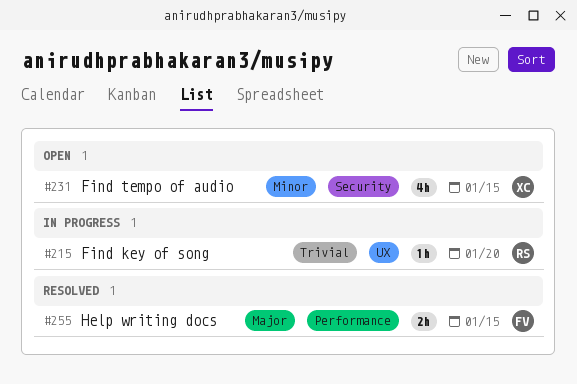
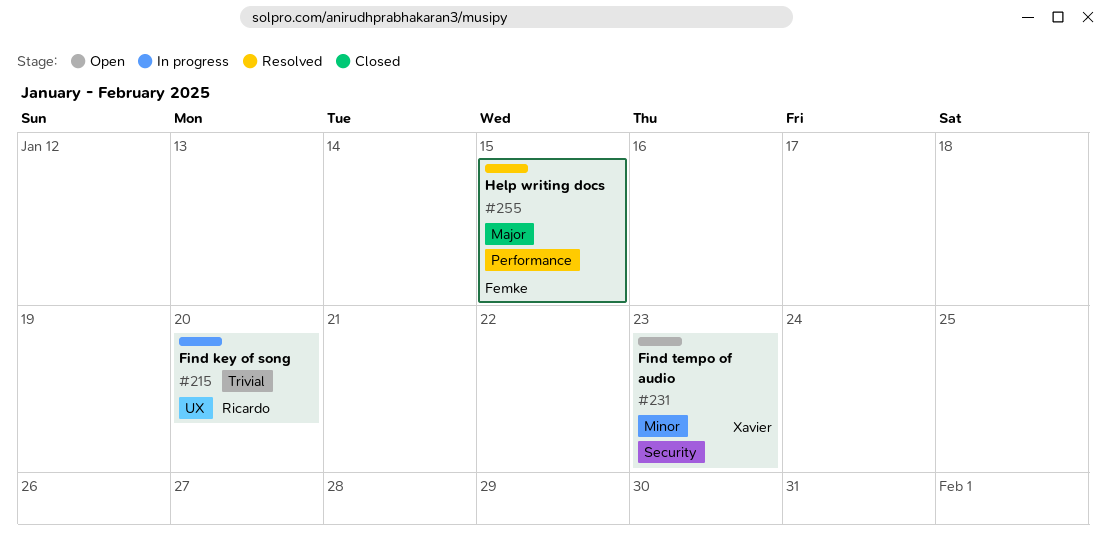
#231, due: Jan 15 -> Jan 23

